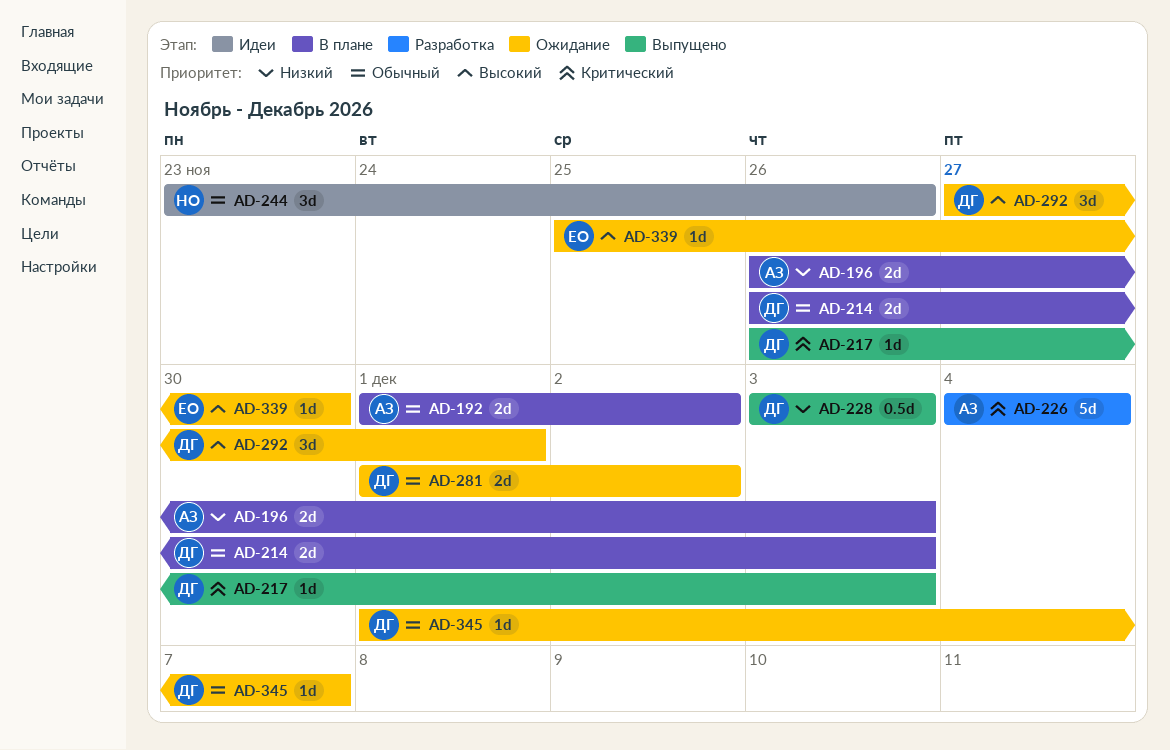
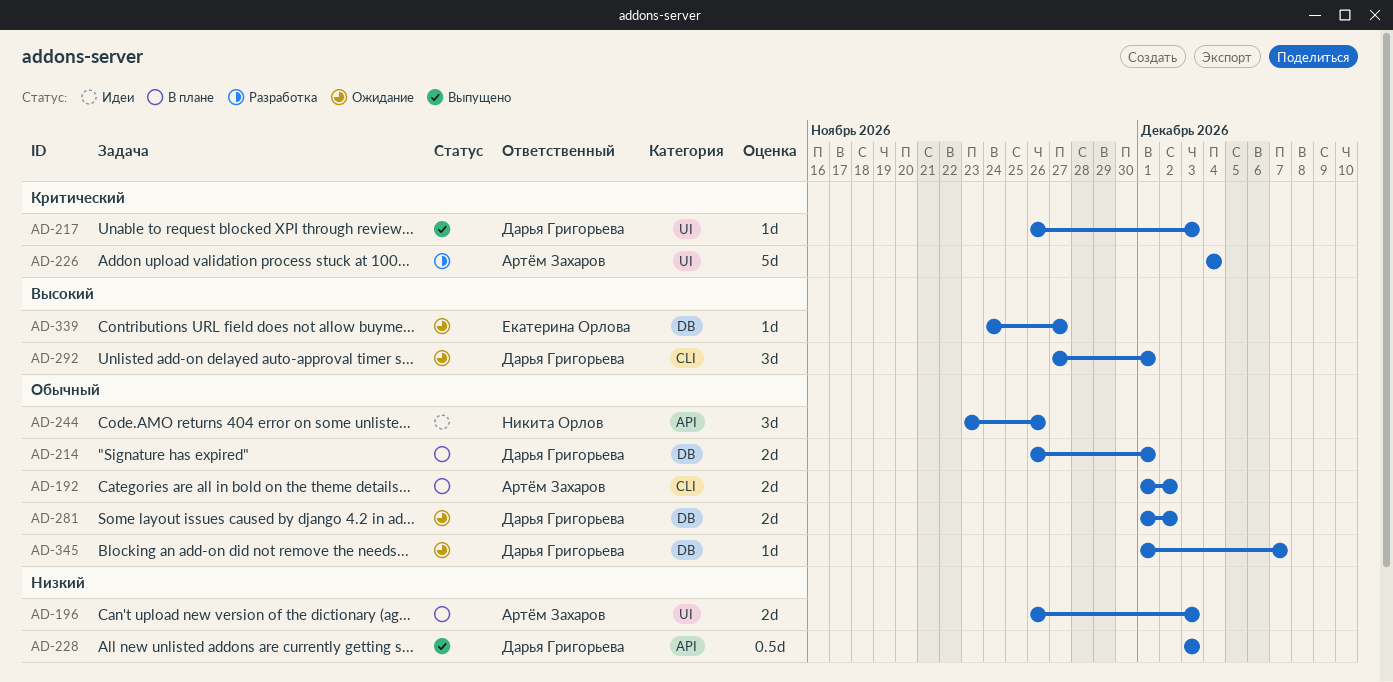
AD-214, due: Dec 3 -> Dec 1
AD-339, start: Nov 25 -> Nov 24
AD-339, due: Nov 30 -> Nov 27

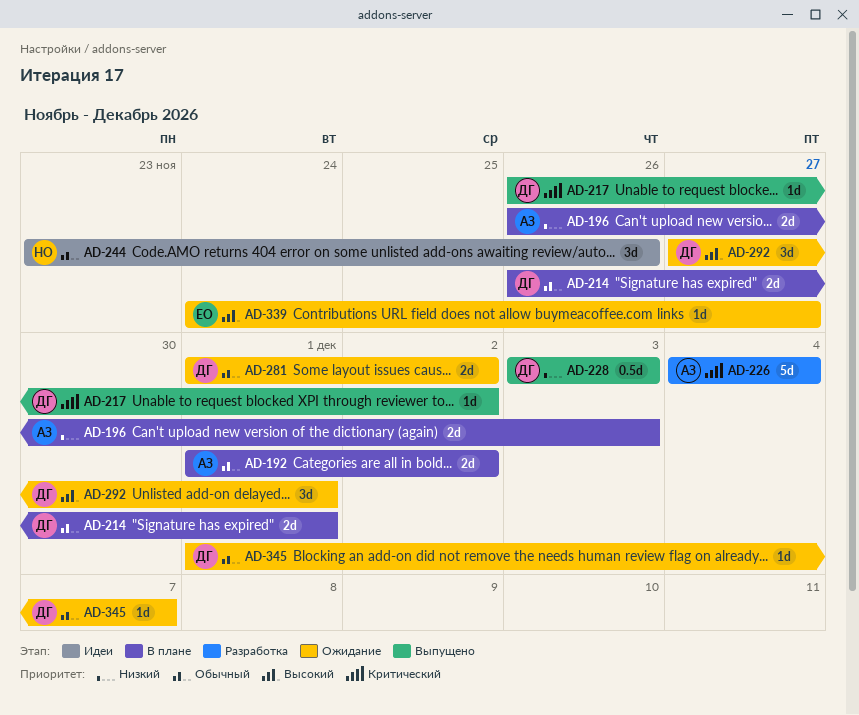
AD-217, due: Dec 3 -> Dec 2

